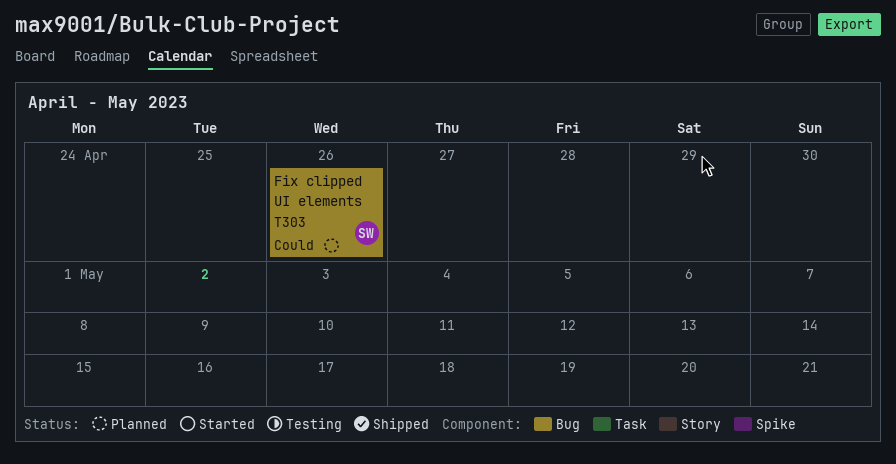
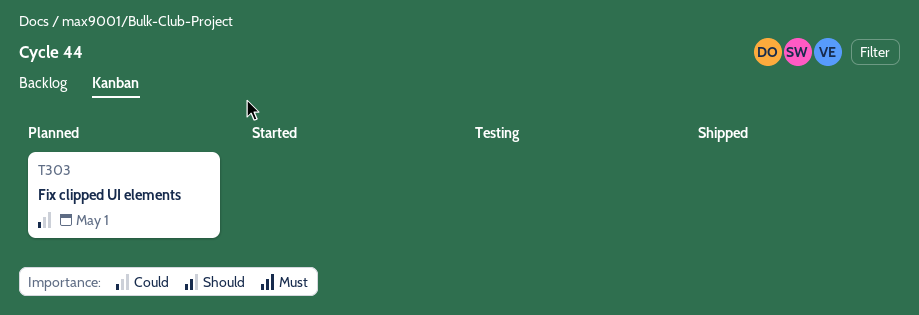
T303, due: Apr 26 -> May 1

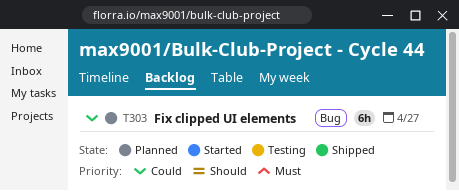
T303, due: May 1 -> Apr 27

